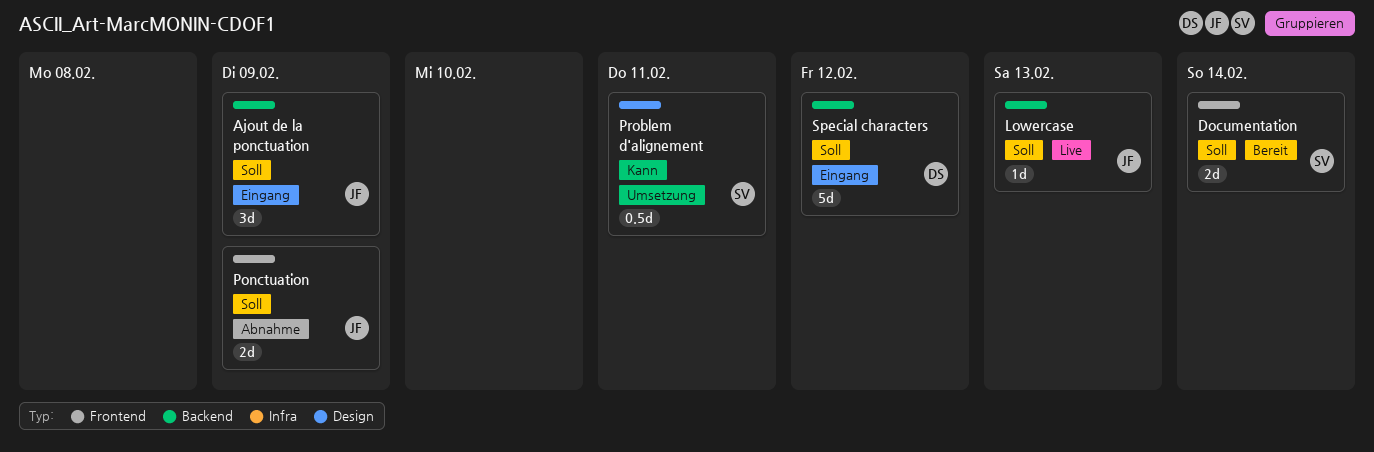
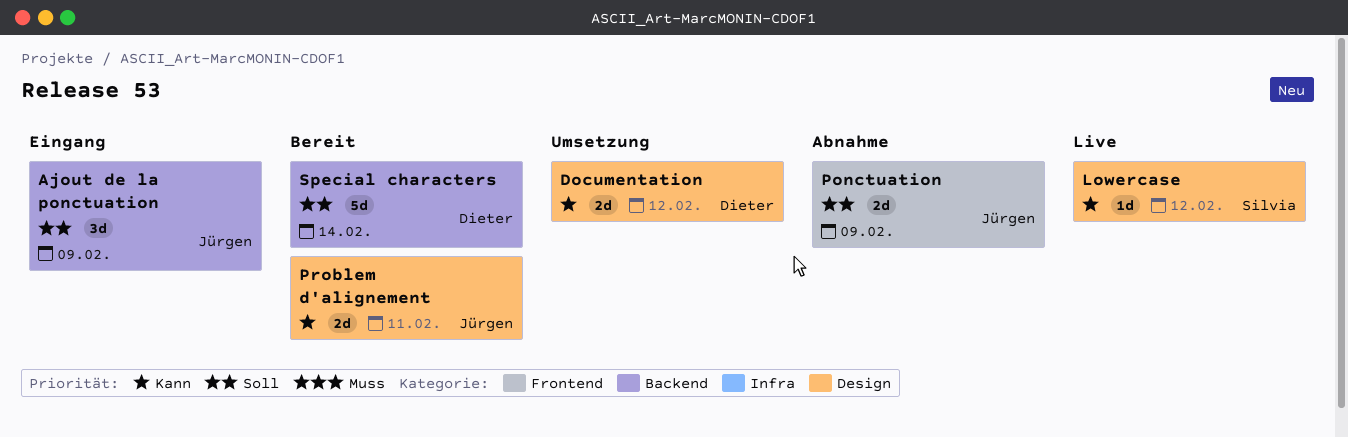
Documentation, status: Bereit -> Umsetzung
Documentation, owner: Silvia -> Dieter
Documentation, priority: Soll -> Kann
Documentation, label: Frontend -> Design
Documentation, due: Feb 14 -> Feb 12
Lowercase, owner: Jürgen -> Silvia
Lowercase, priority: Soll -> Kann
Lowercase, label: Backend -> Design
Lowercase, due: Feb 13 -> Feb 12
Problem d'alignement, status: Umsetzung -> Bereit
Problem d'alignement, owner: Silvia -> Jürgen
Problem d'alignement, estimate: 0.5d -> 2d
Special characters, status: Eingang -> Bereit
Special characters, due: Feb 12 -> Feb 14

